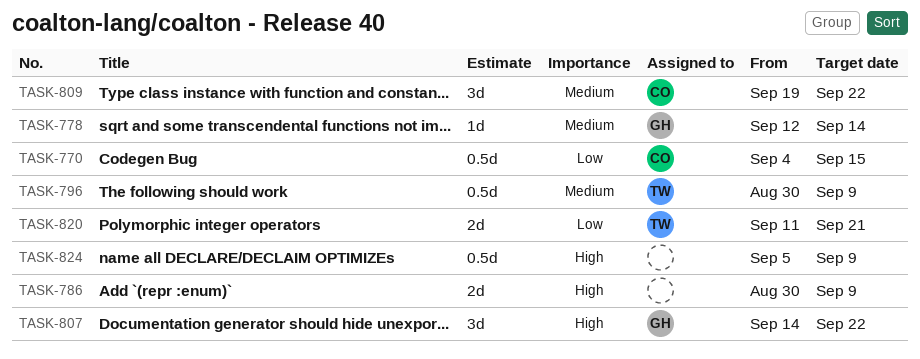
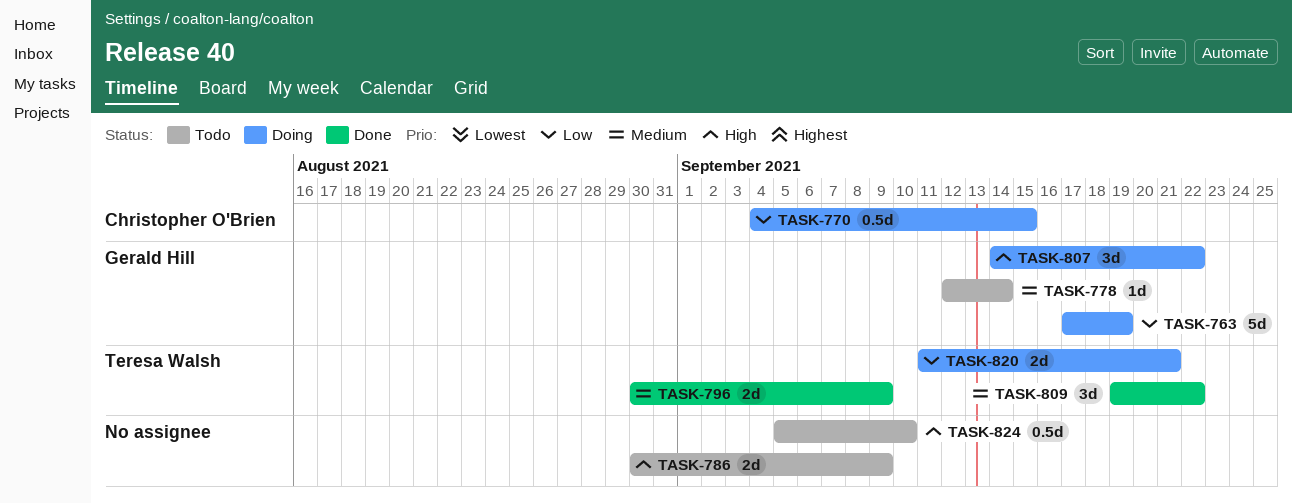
TASK-763: none -> present
TASK-796, estimate: 0.5d -> 2d
TASK-809, owner: Christopher O'Brien -> Teresa Walsh
TASK-824, due: Sep 9 -> Sep 10

